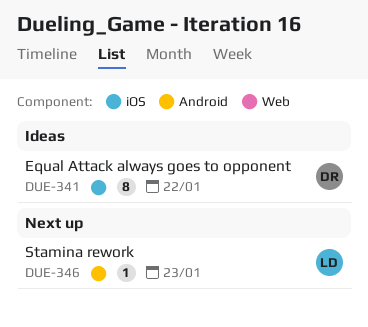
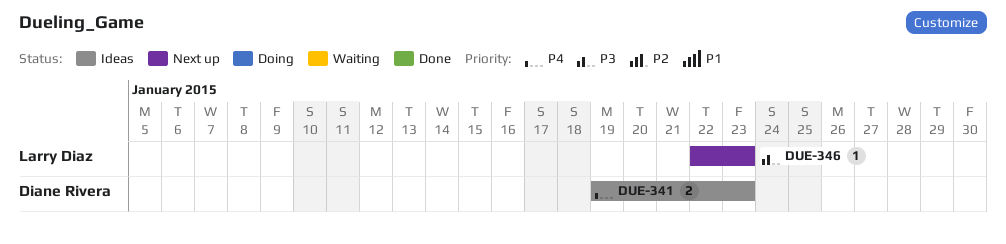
DUE-341, estimate: 8 -> 2
DUE-341, due: Jan 22 -> Jan 23

